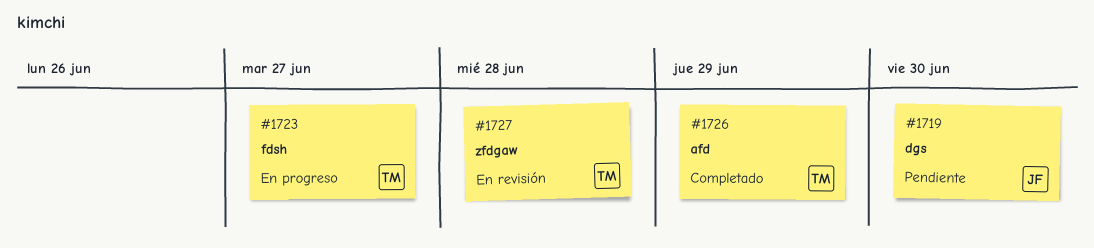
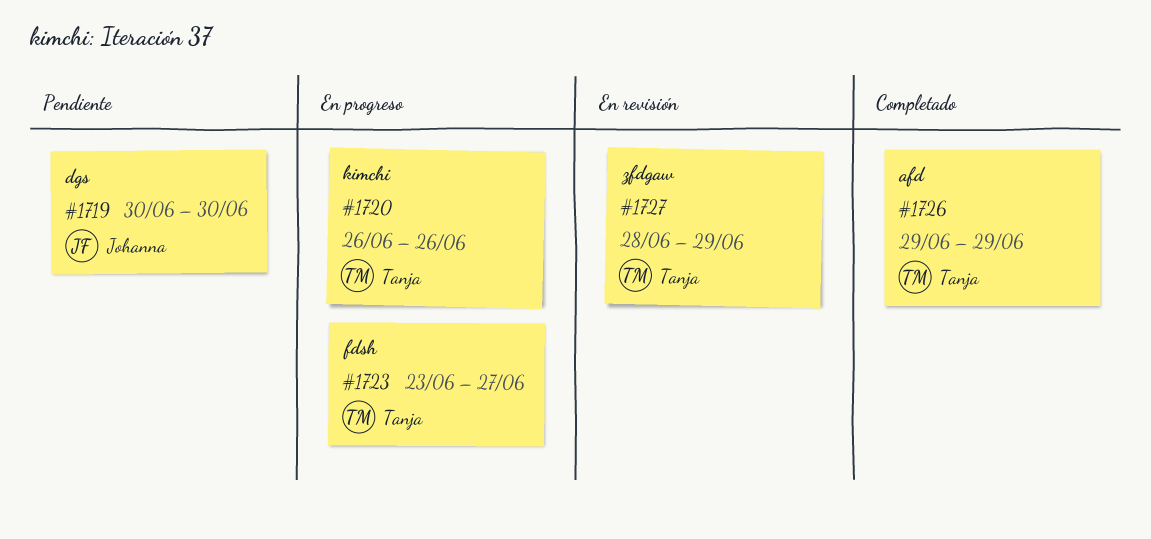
#1720: none -> present
#1727, due: Jun 28 -> Jun 29

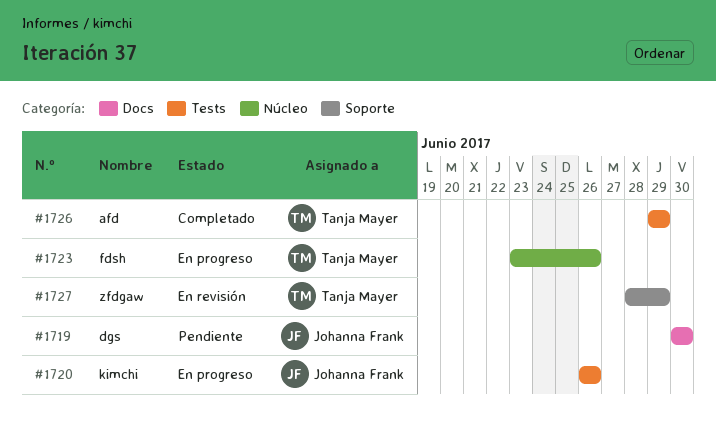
#1720, owner: Tanja Mayer -> Johanna Frank
#1723, due: Jun 27 -> Jun 26

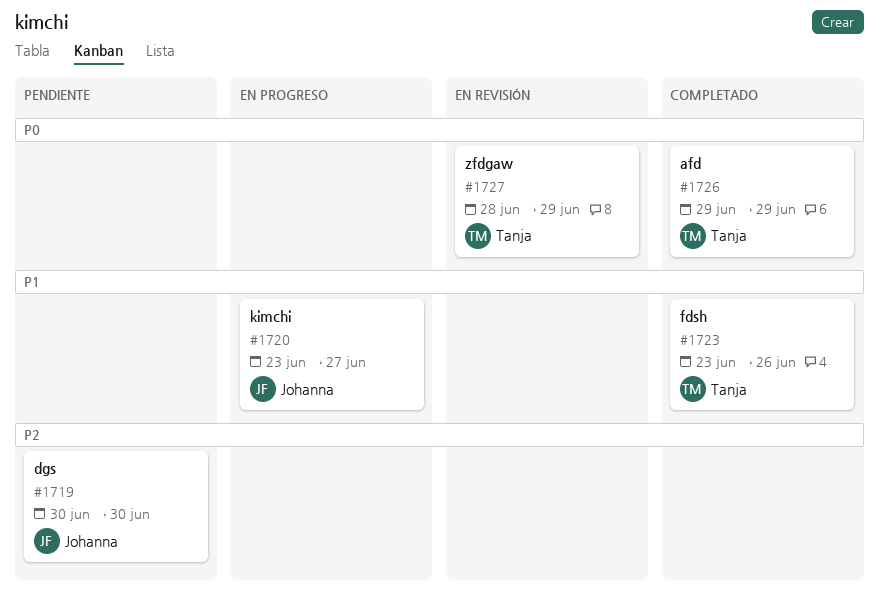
#1720, start: Jun 26 -> Jun 23
#1720, due: Jun 26 -> Jun 27
#1723, status: En progreso -> Completado

